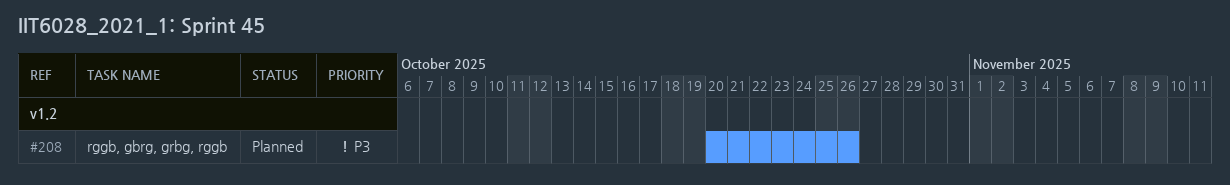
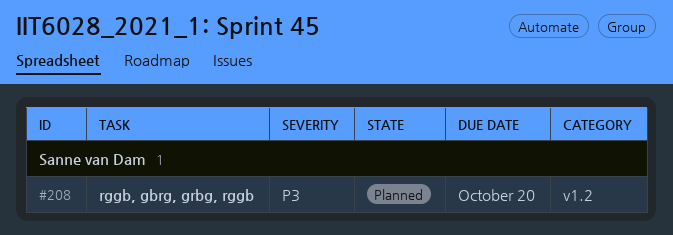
#208, due: Oct 26 -> Oct 20

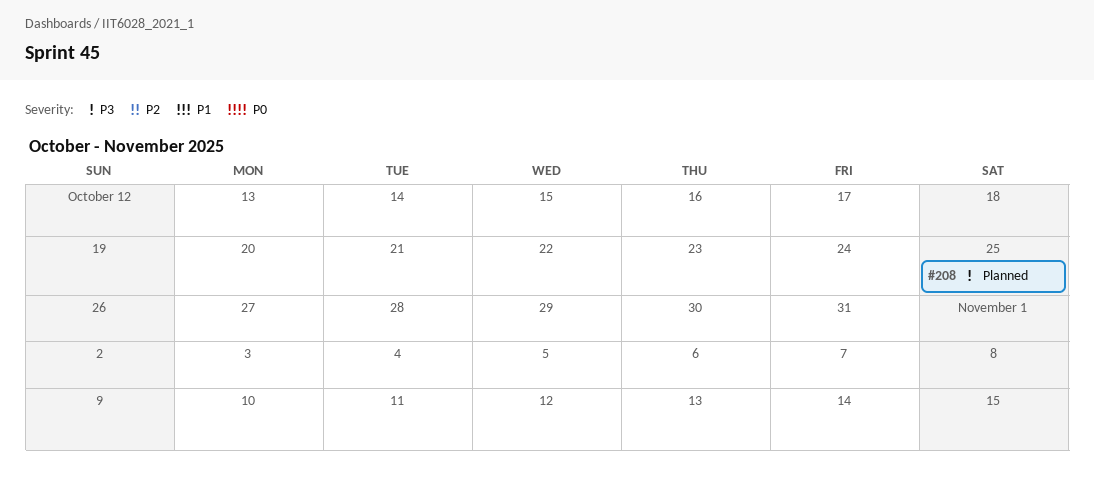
#208, due: Oct 20 -> Oct 25

